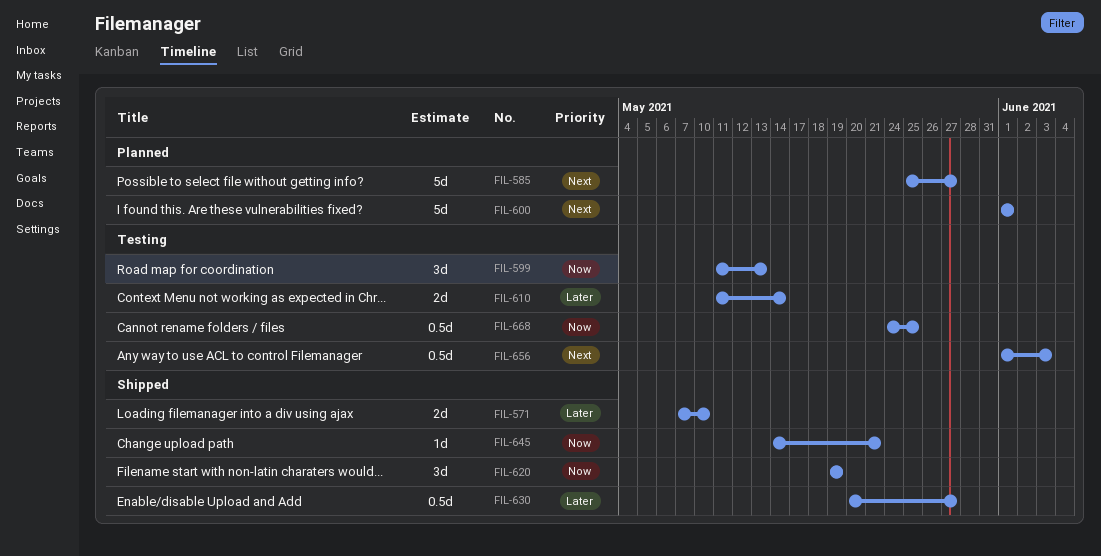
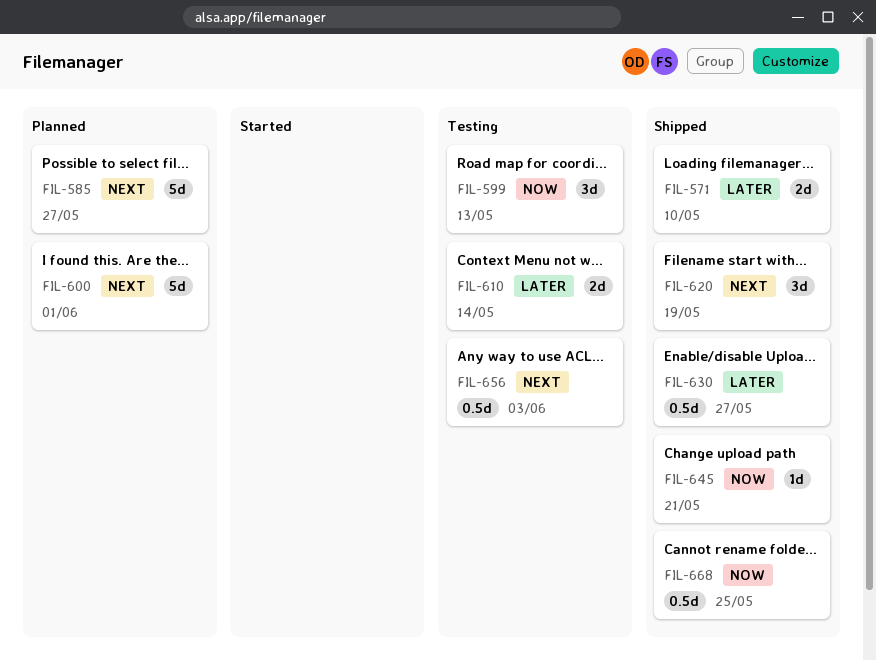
FIL-620, priority: Now -> Next
FIL-668, status: Testing -> Shipped

